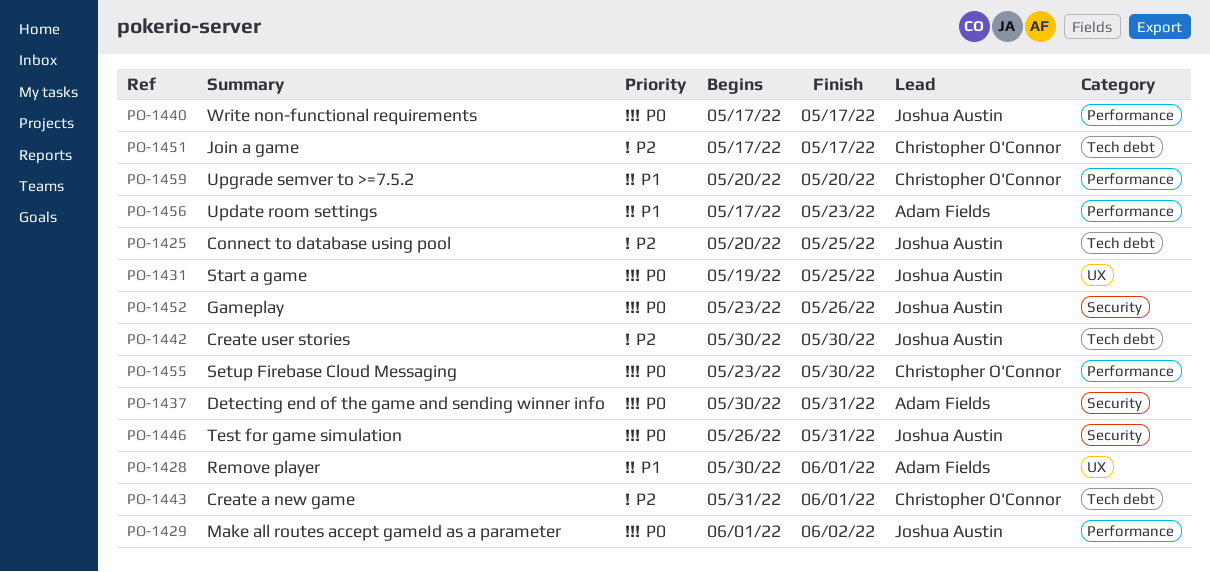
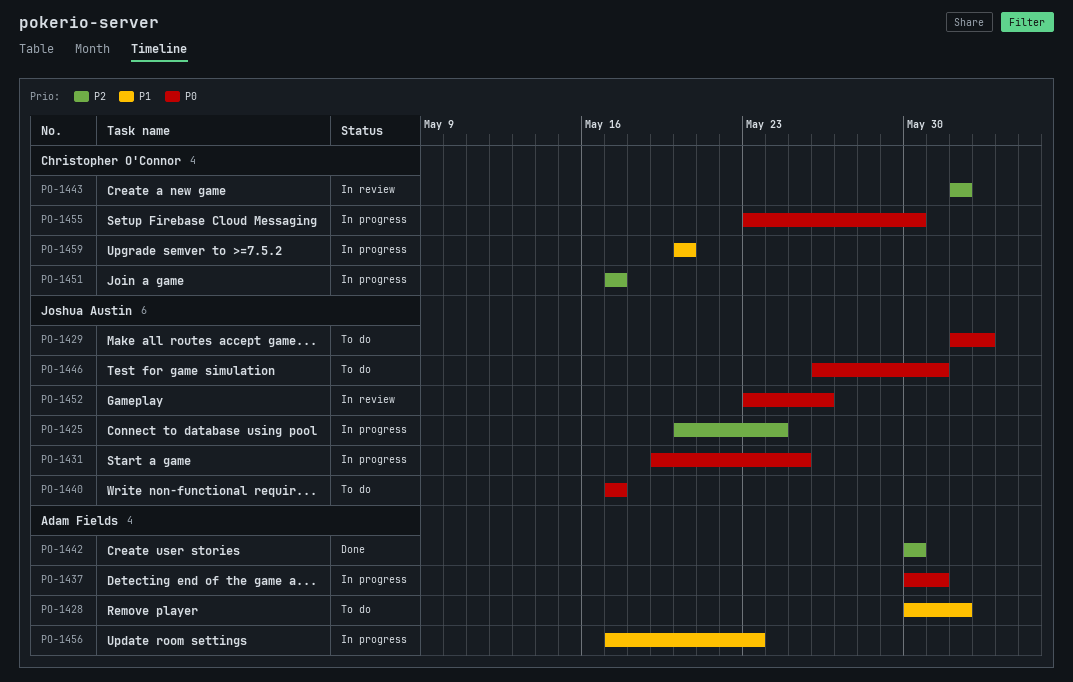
PO-1425, due: May 25 -> May 24
PO-1442, owner: Joshua Austin -> Adam Fields
PO-1443, start: May 31 -> Jun 1

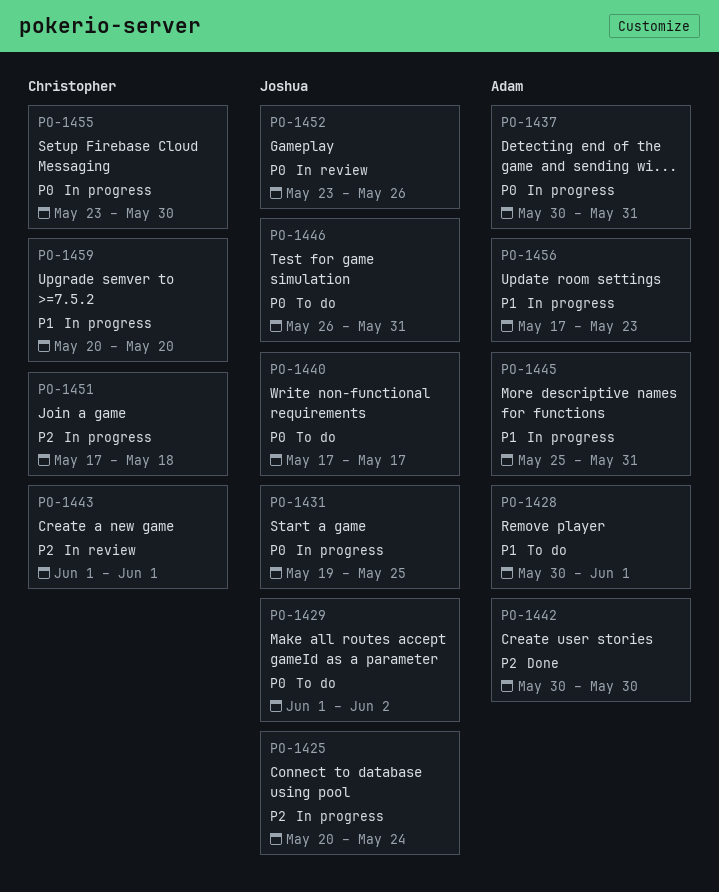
PO-1445: none -> present
PO-1451, due: May 17 -> May 18

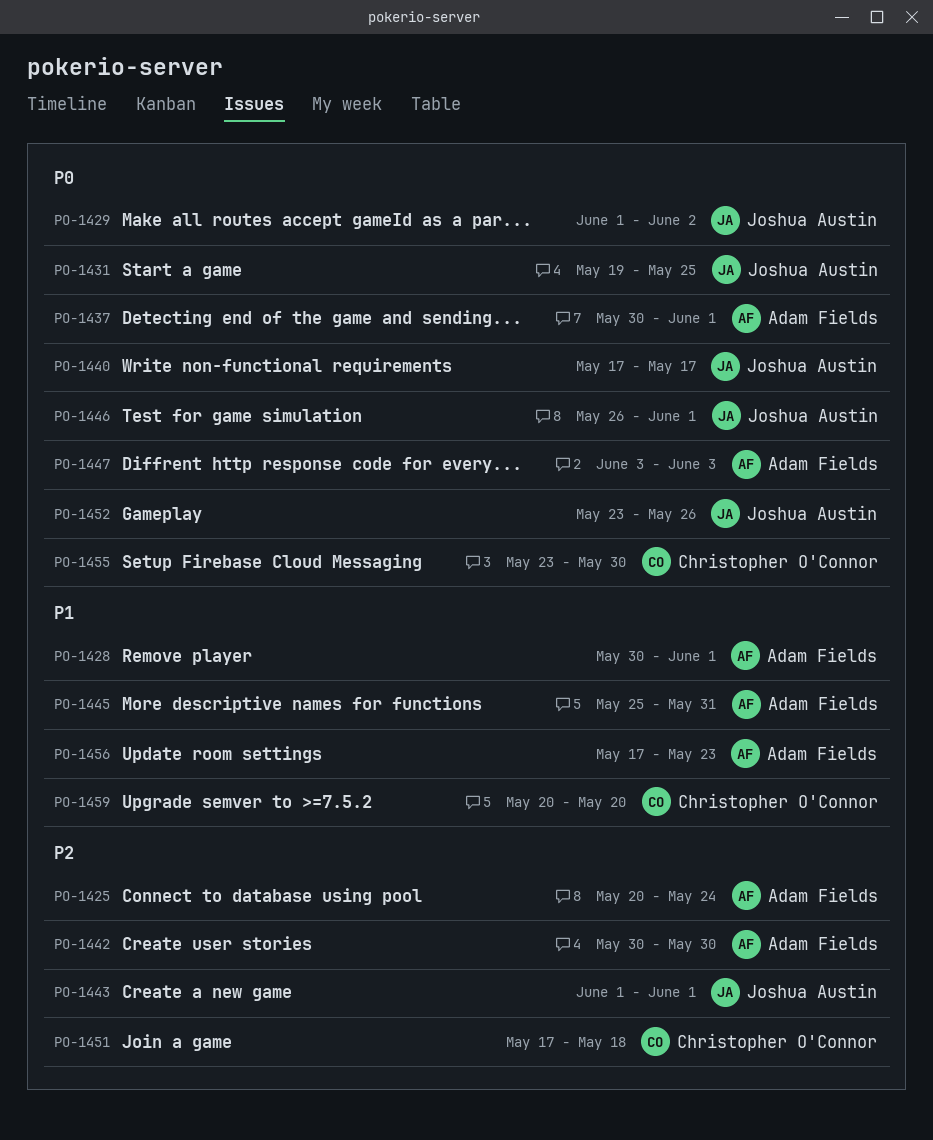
PO-1425, owner: Joshua Austin -> Adam Fields
PO-1437, due: May 31 -> Jun 1
PO-1443, owner: Christopher O'Connor -> Joshua Austin
PO-1446, due: May 31 -> Jun 1
PO-1447: none -> present

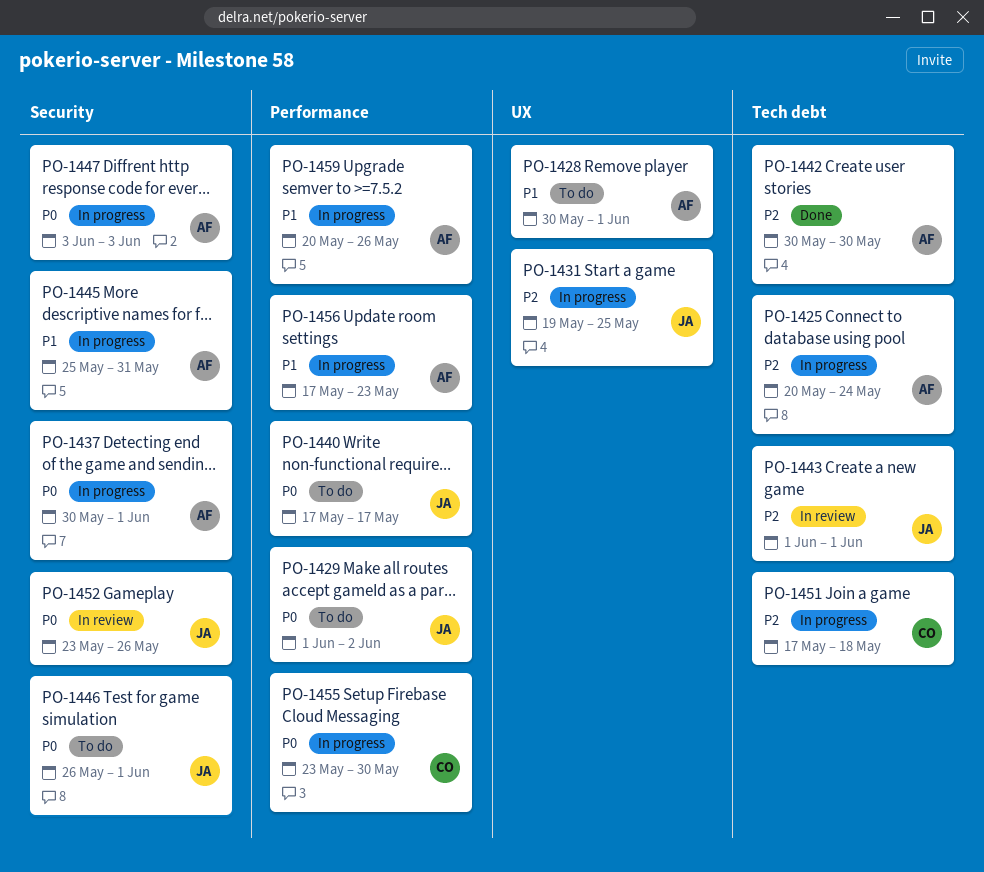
PO-1431, priority: P0 -> P2
PO-1459, owner: Christopher O'Connor -> Adam Fields
PO-1459, due: May 20 -> May 26

